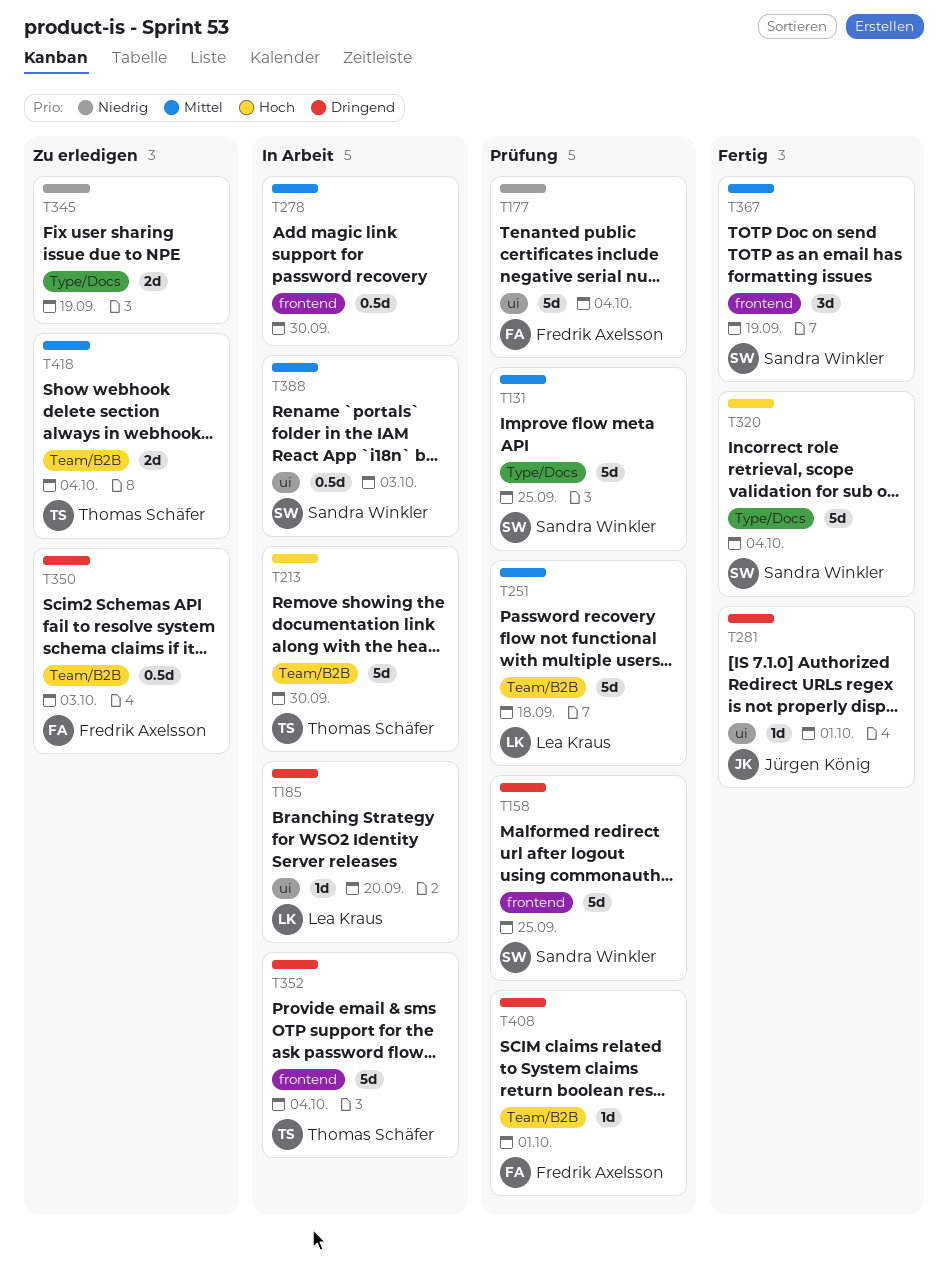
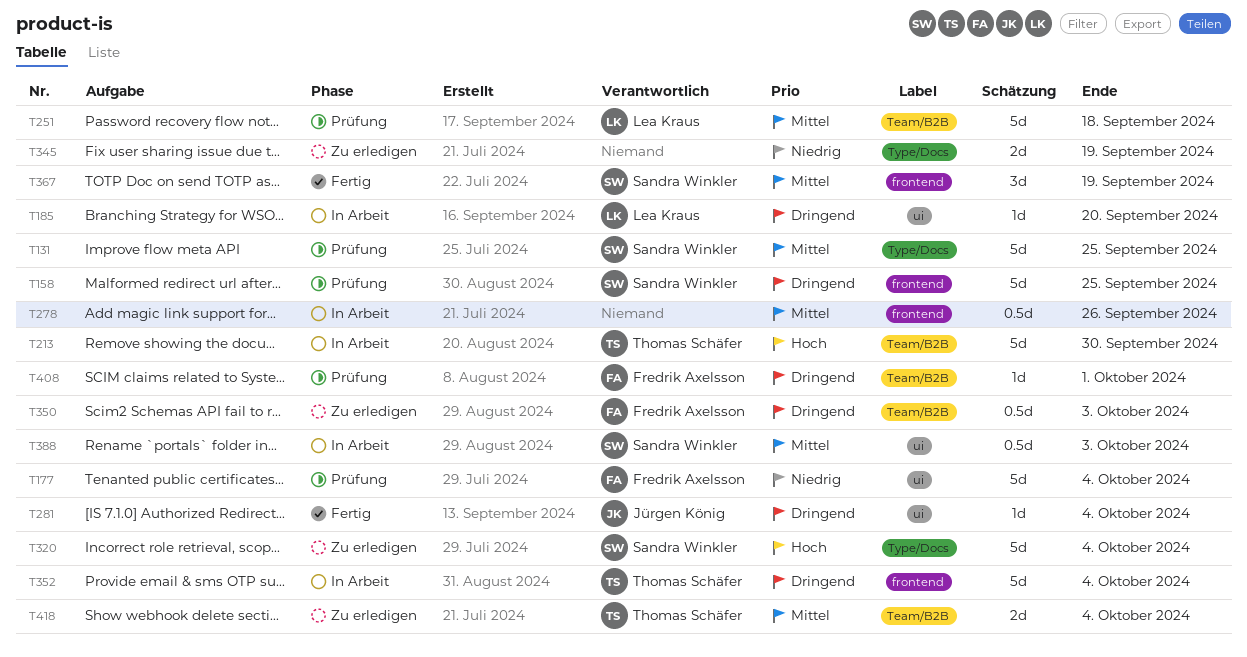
T278, due: Sep 30 -> Sep 26
T281, due: Oct 1 -> Oct 4
T320, status: Fertig -> Zu erledigen

